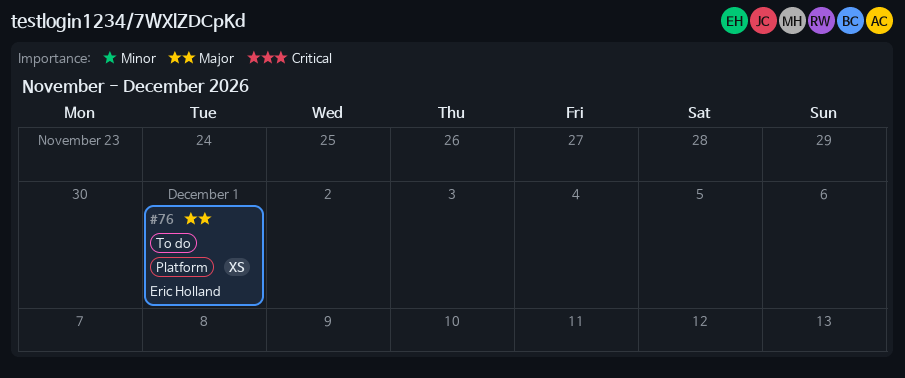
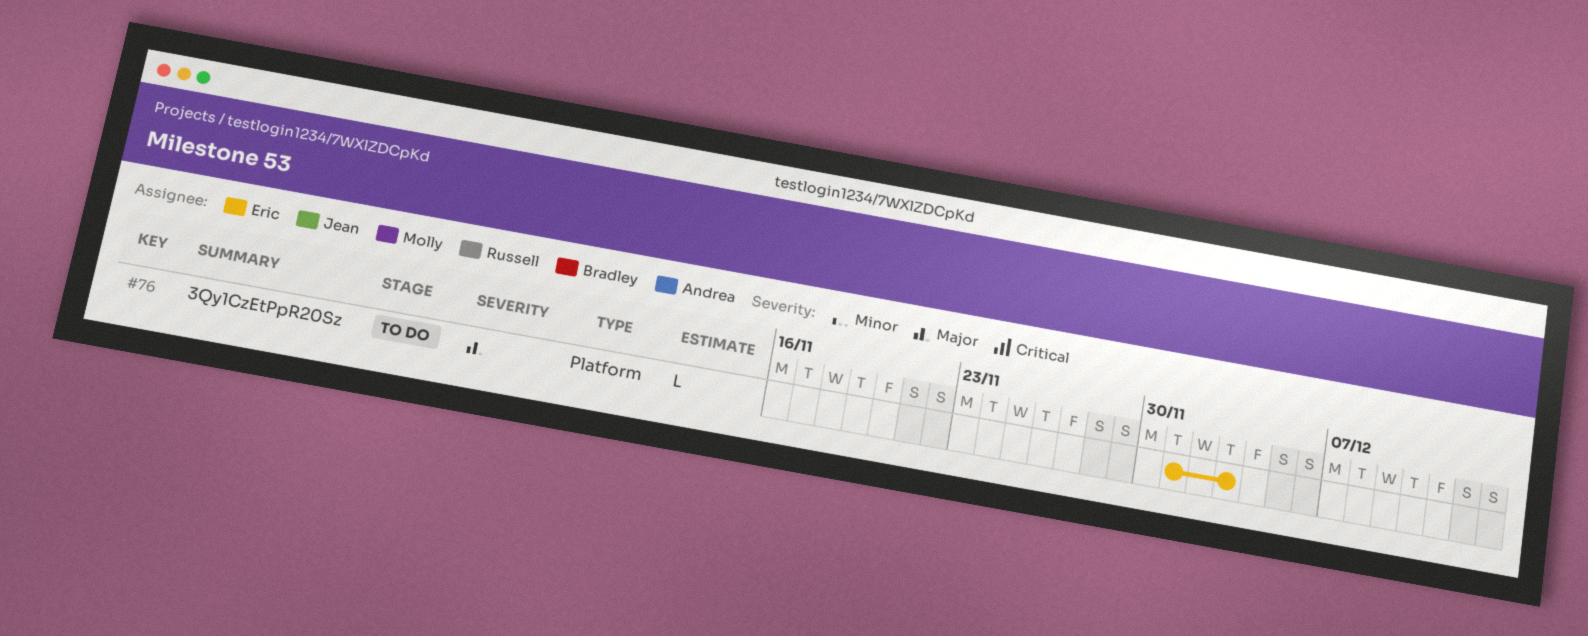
#76, estimate: XS -> L
#76, due: Dec 1 -> Dec 3

